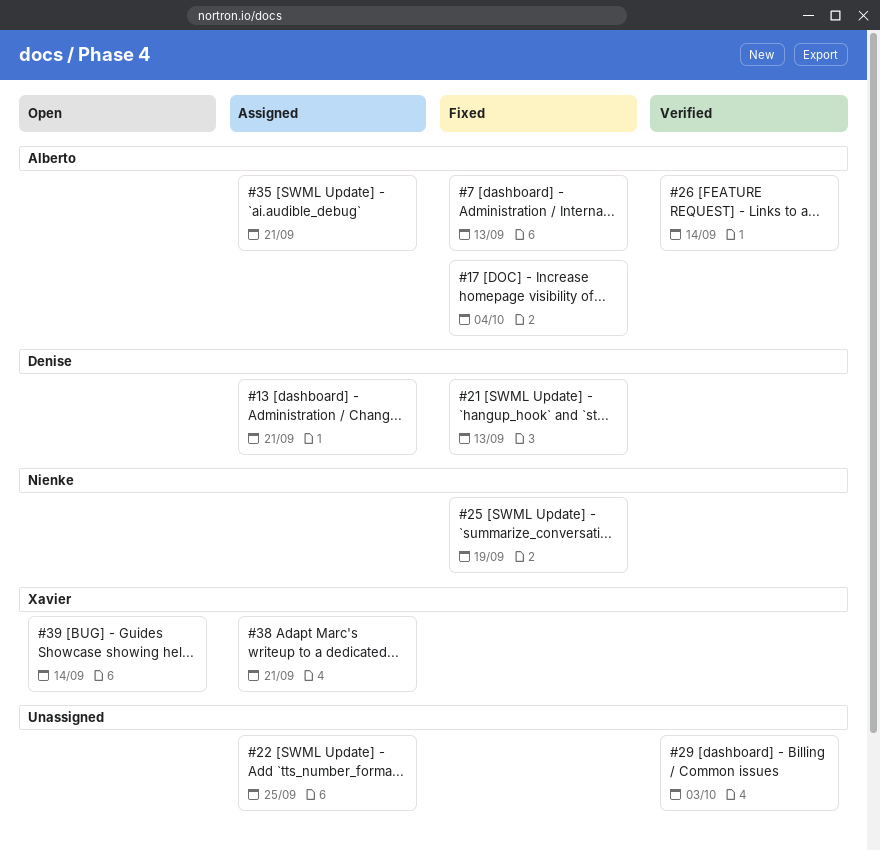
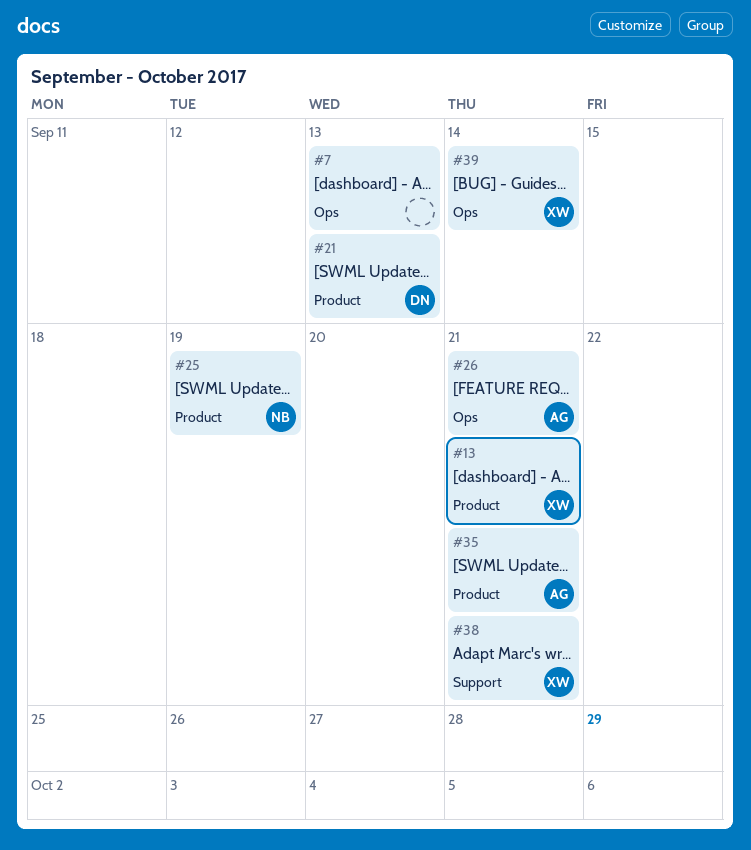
#7, owner: Alberto -> none
#13, owner: Denise -> Xavier
#17: present -> none
#22: present -> none
#26, due: Sep 14 -> Sep 21
#29: present -> none

